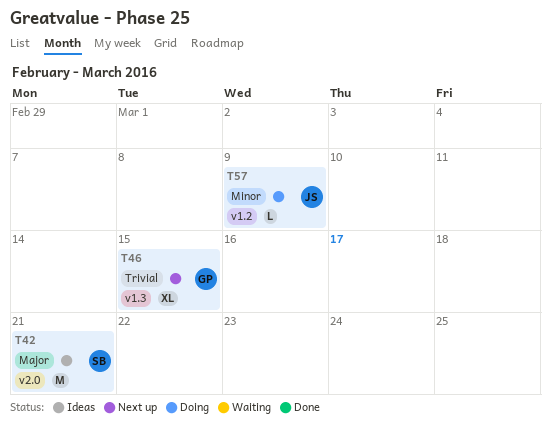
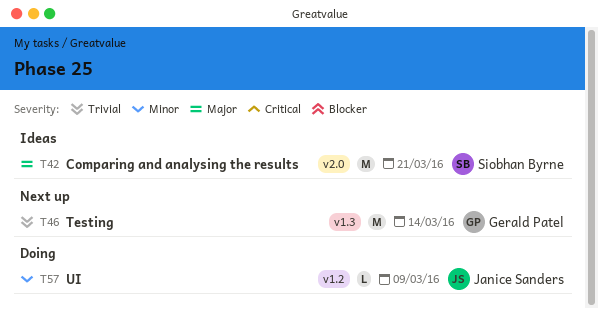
T46, estimate: XL -> M
T46, due: Mar 15 -> Mar 14

